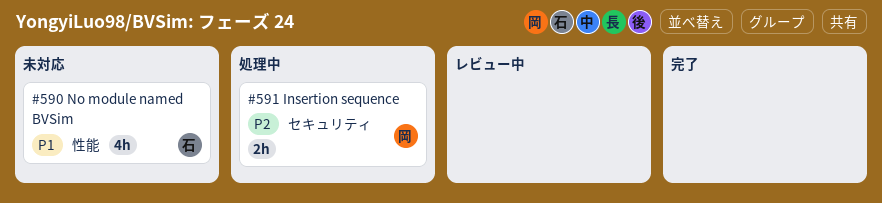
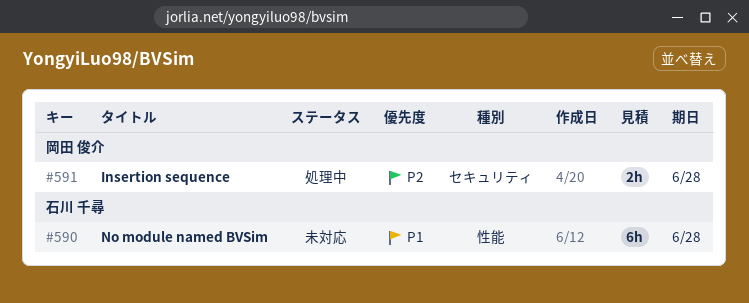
#590, estimate: 4h -> 6h

